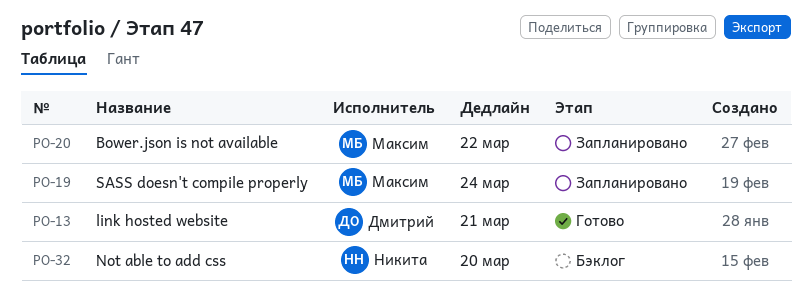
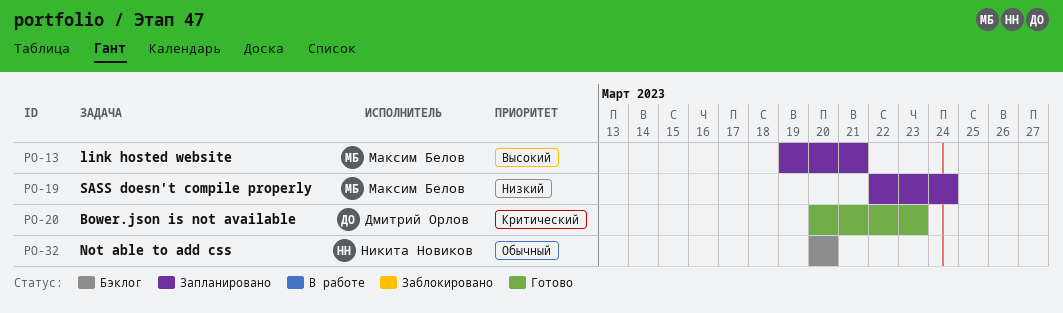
PO-13, status: Готово -> Запланировано
PO-13, owner: Дмитрий Орлов -> Максим Белов
PO-20, status: Запланировано -> Готово
PO-20, owner: Максим Белов -> Дмитрий Орлов
PO-20, due: Mar 22 -> Mar 23

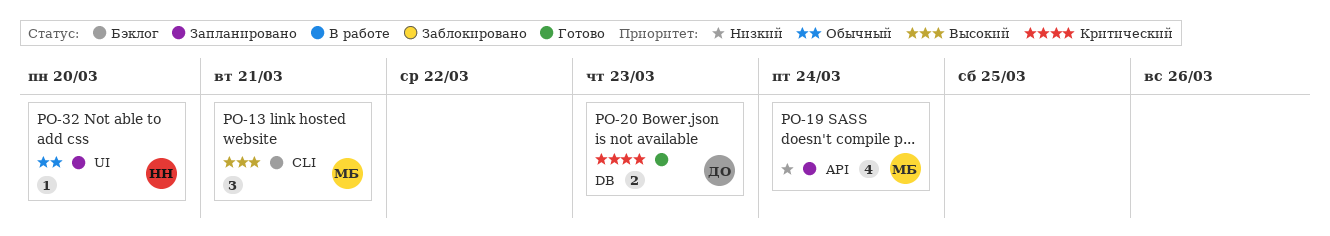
PO-13, status: Запланировано -> Бэклог
PO-32, status: Бэклог -> Запланировано

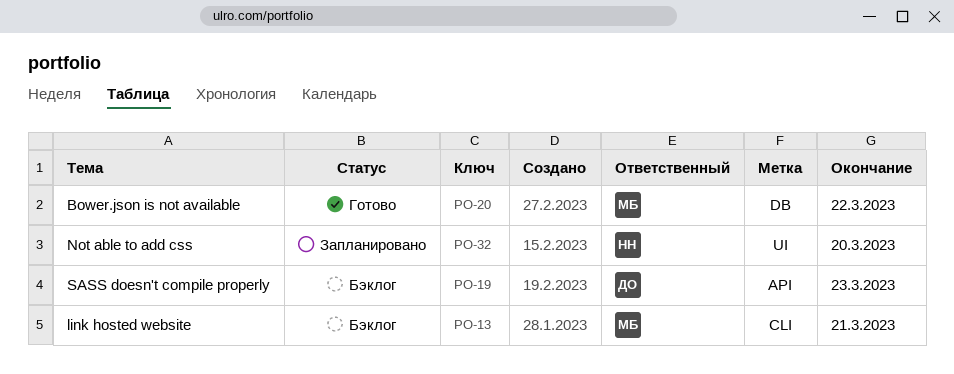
PO-19, status: Запланировано -> Бэклог
PO-19, owner: МБ -> ДО
PO-19, due: Mar 24 -> Mar 23
PO-20, owner: ДО -> МБ
PO-20, due: Mar 23 -> Mar 22

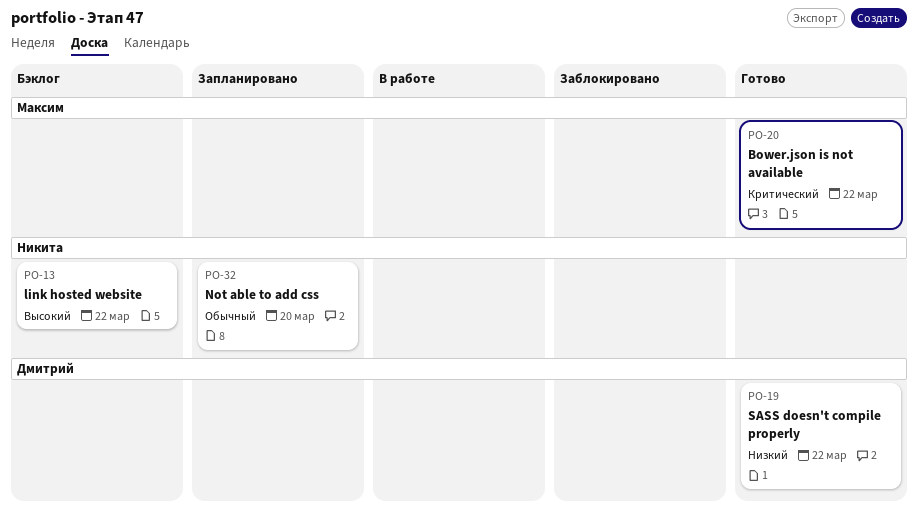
PO-13, owner: Максим -> Никита
PO-13, due: Mar 21 -> Mar 22
PO-19, status: Бэклог -> Готово
PO-19, due: Mar 23 -> Mar 22

